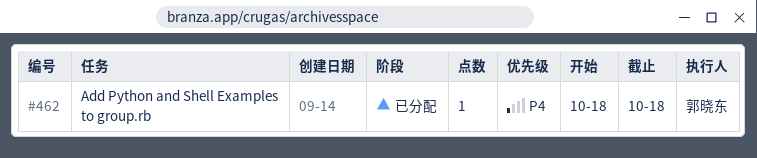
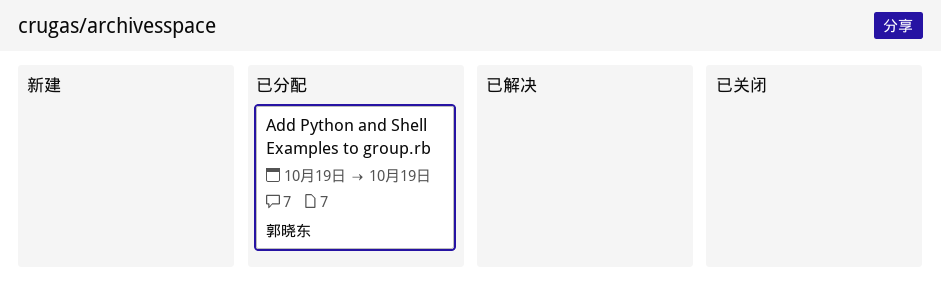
Add Python and Shell Examples to group.rb, start: Oct 18 -> Oct 19
Add Python and Shell Examples to group.rb, due: Oct 18 -> Oct 19

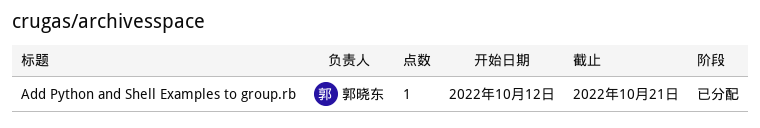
Add Python and Shell Examples to group.rb, start: Oct 19 -> Oct 12
Add Python and Shell Examples to group.rb, due: Oct 19 -> Oct 21

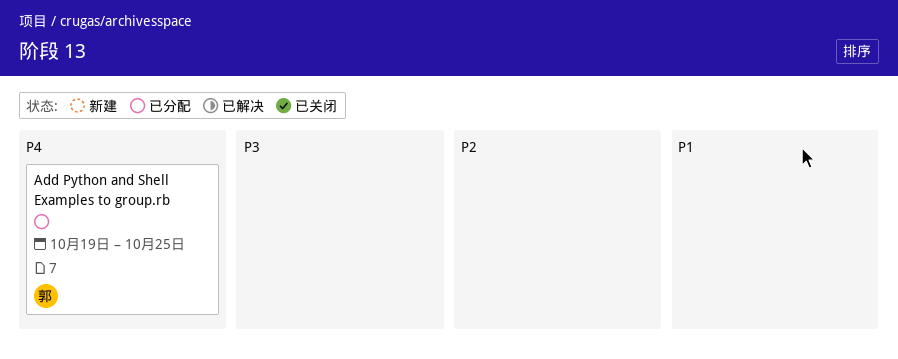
Add Python and Shell Examples to group.rb, start: Oct 12 -> Oct 19
Add Python and Shell Examples to group.rb, due: Oct 21 -> Oct 25

